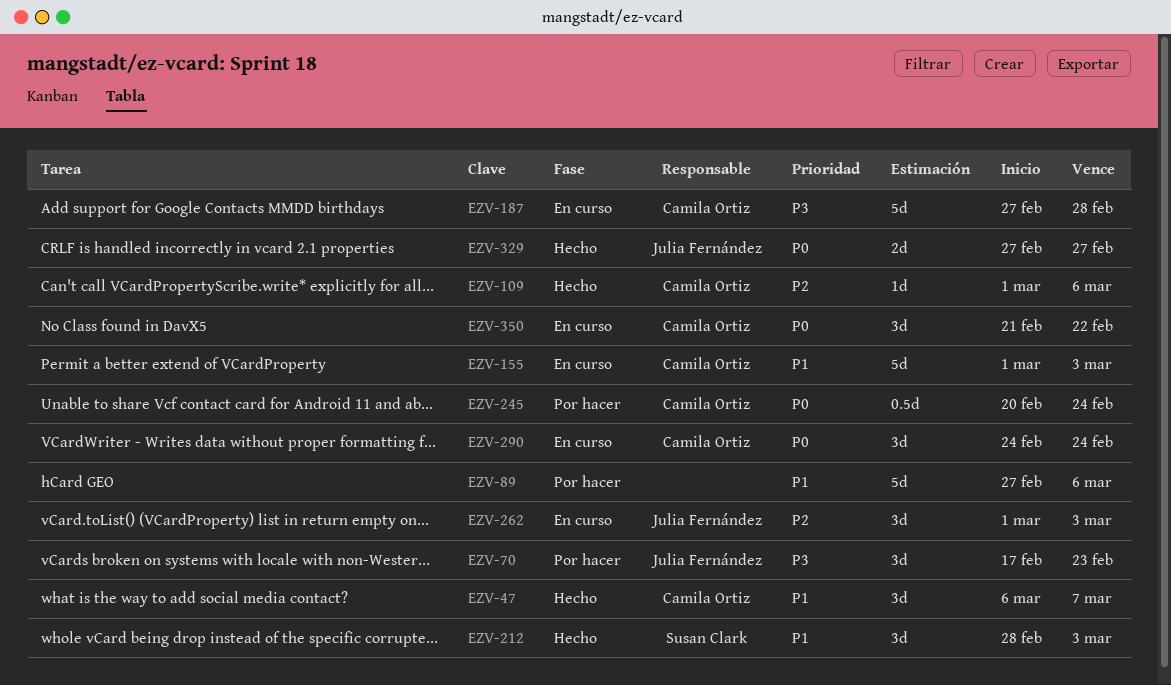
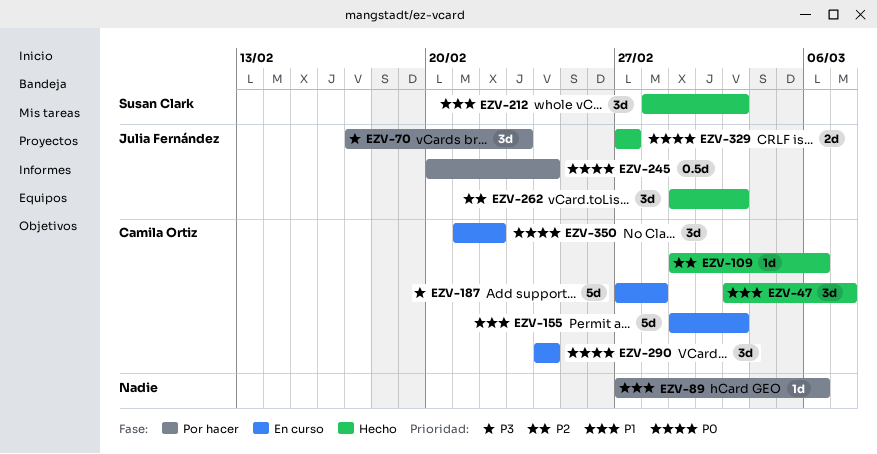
EZV-47, start: Mar 6 -> Mar 3
EZV-89, estimate: 5d -> 1d
EZV-245, owner: Camila Ortiz -> Julia Fernández
EZV-262, status: En curso -> Hecho

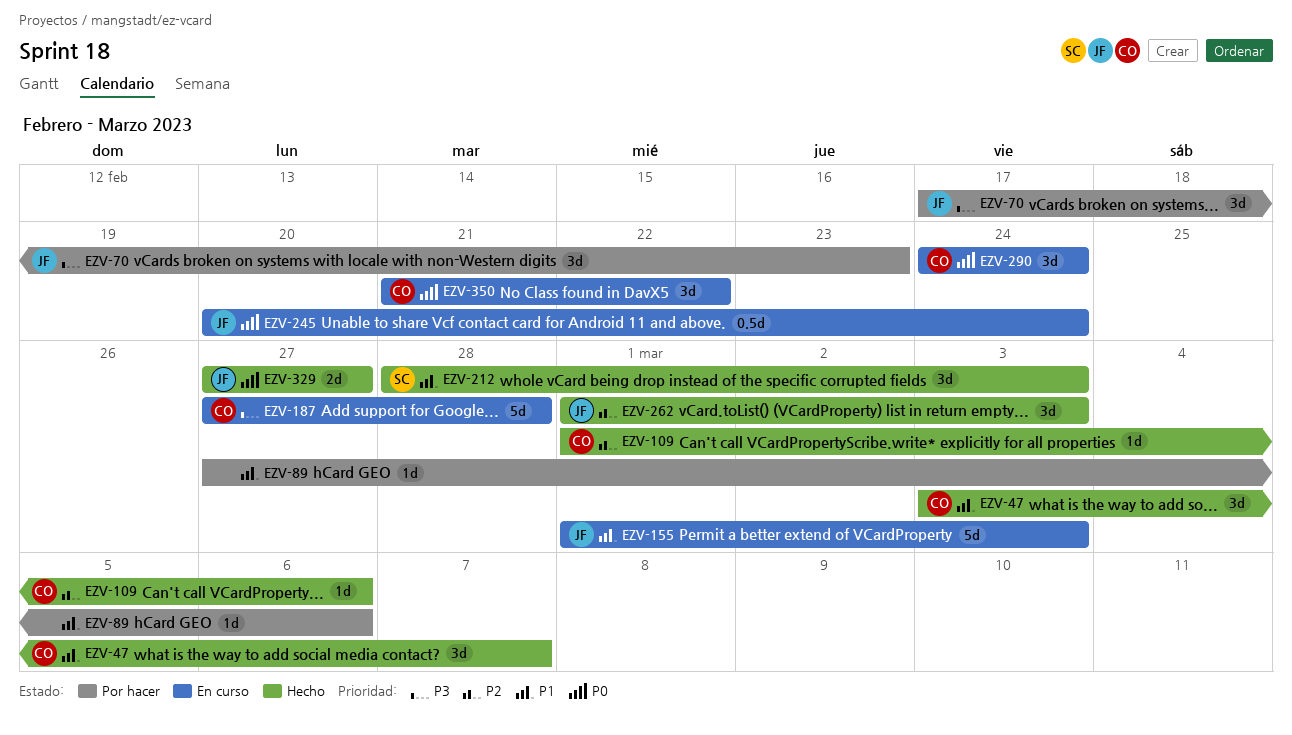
EZV-155, owner: Camila Ortiz -> Julia Fernández
EZV-245, status: Por hacer -> En curso

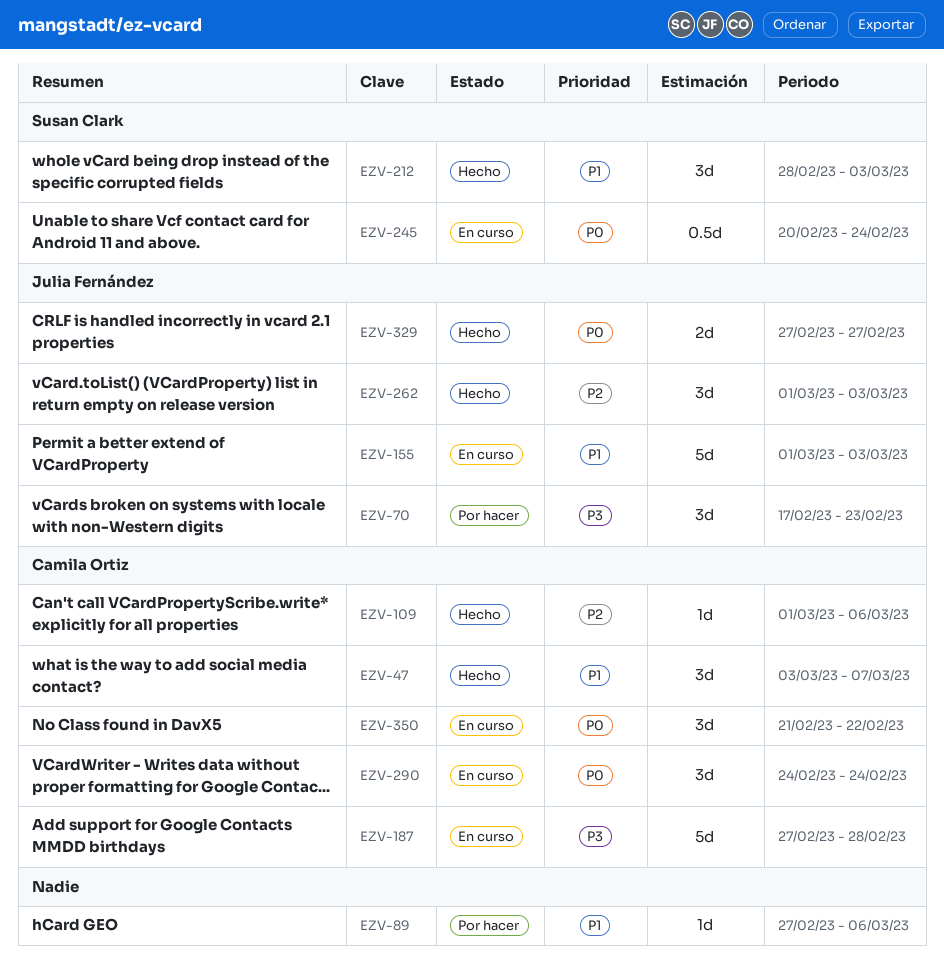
EZV-245, owner: Julia Fernández -> Susan Clark

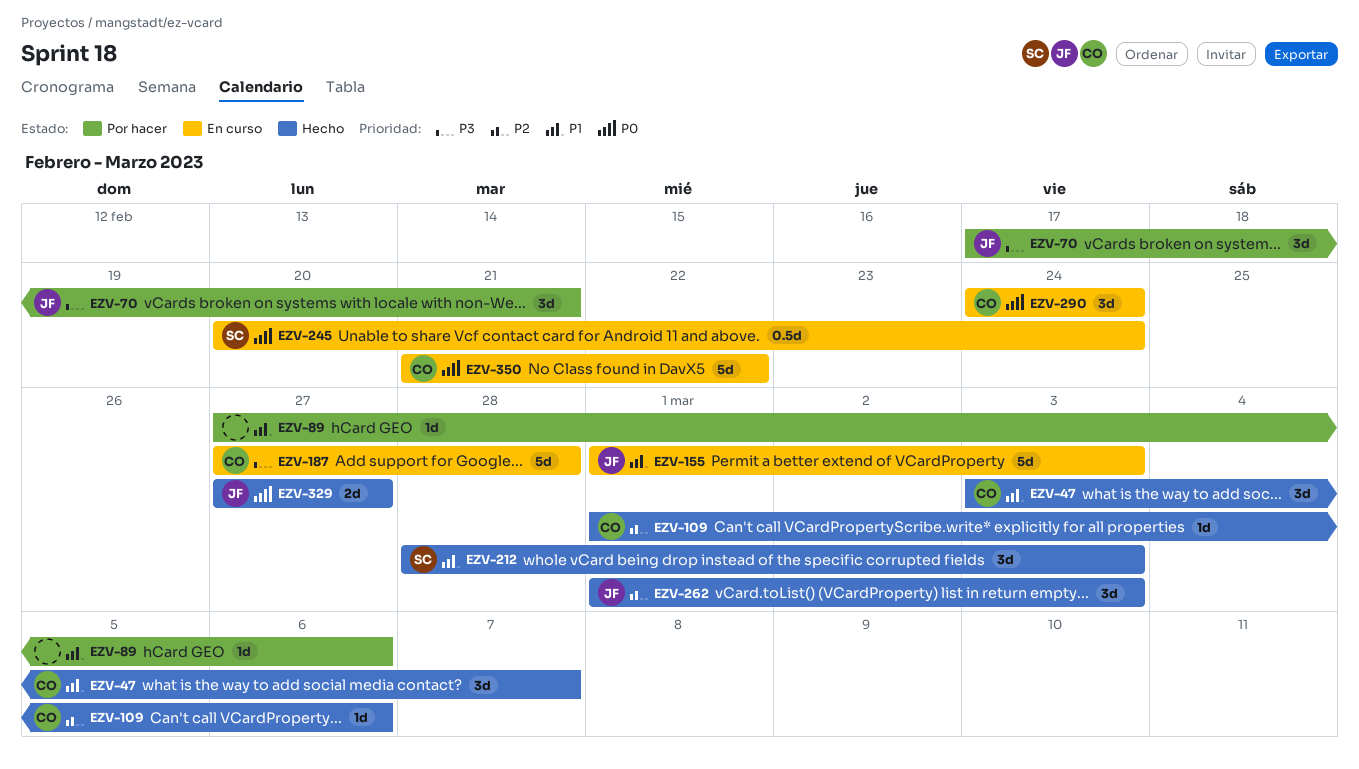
EZV-70, due: Feb 23 -> Feb 21
EZV-350, estimate: 3d -> 5d

